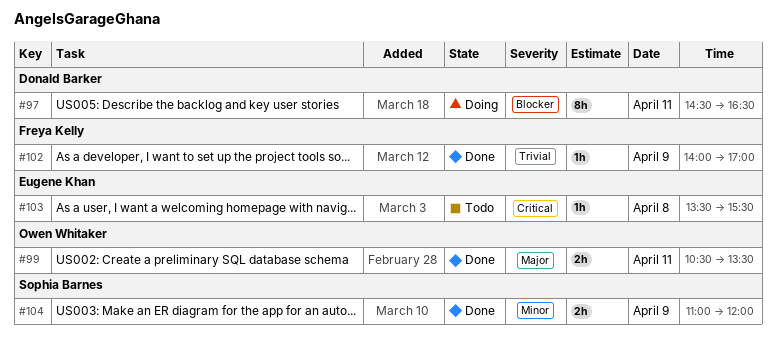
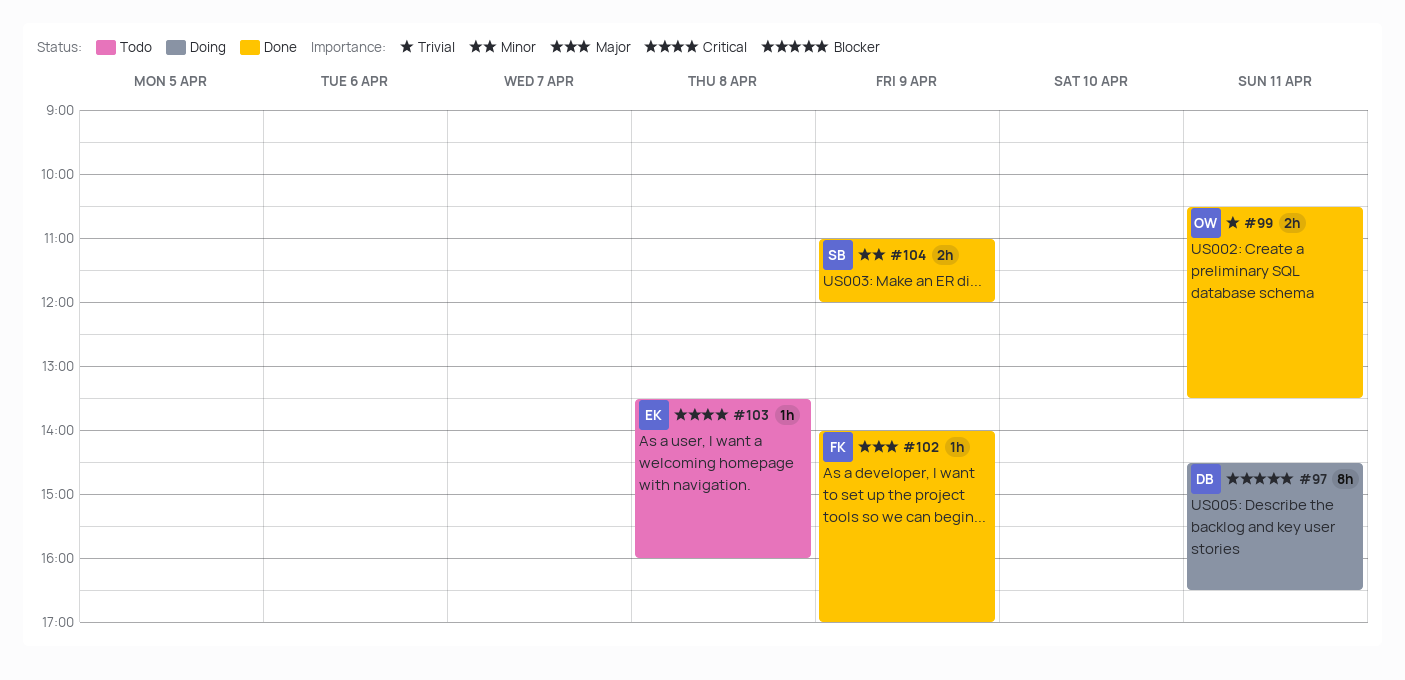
#99, priority: Major -> Trivial
#102, priority: Trivial -> Major
#103, ends: 15:30 -> 16:00

